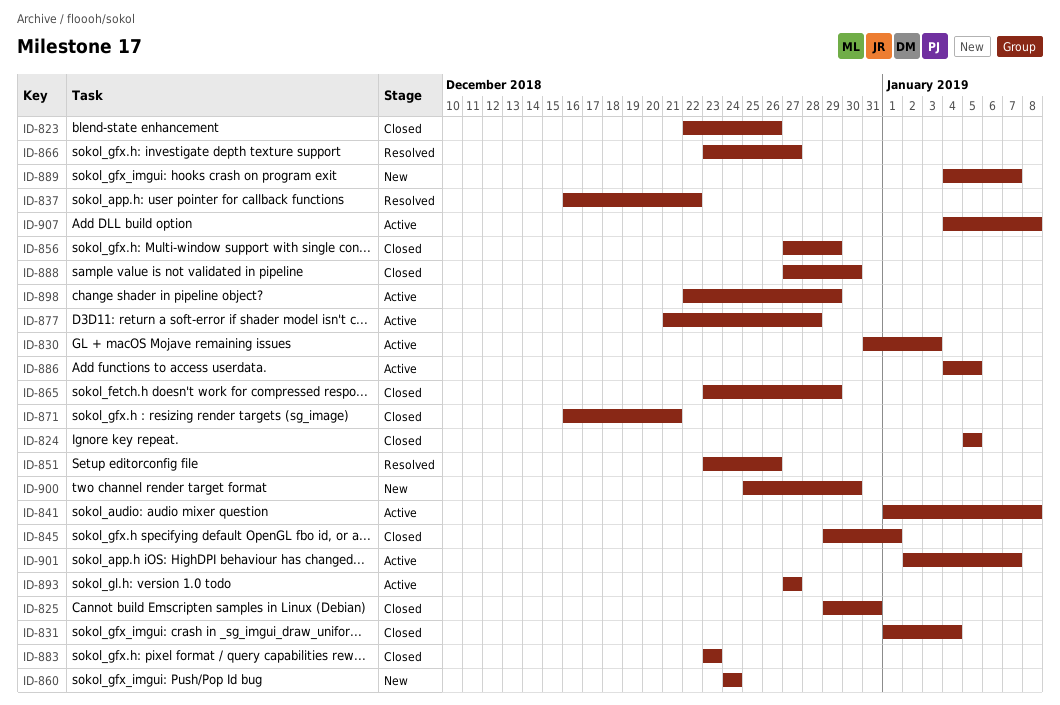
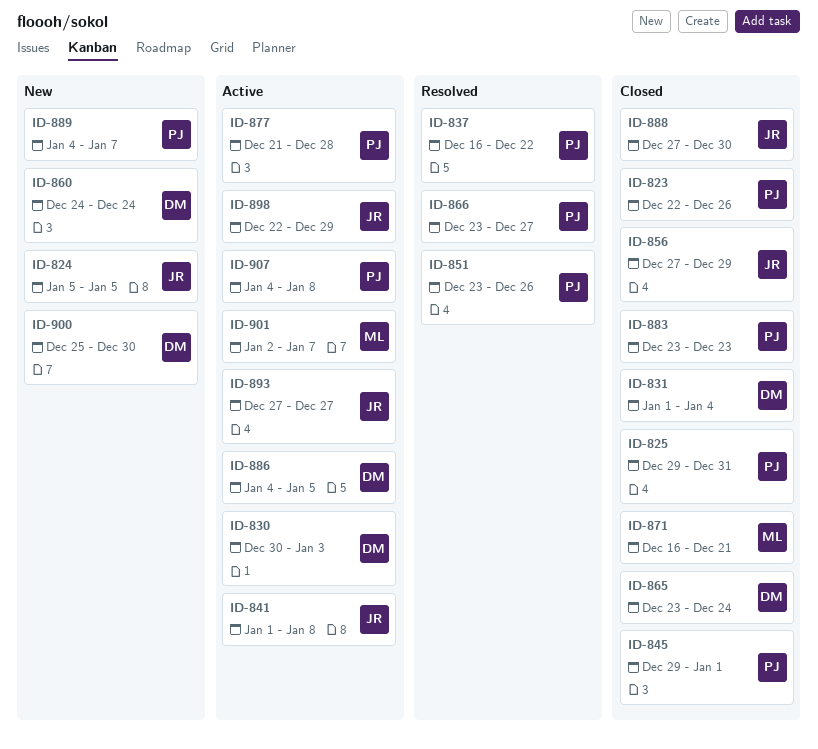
ID-824, status: Closed -> New
ID-830, start: Dec 31 -> Dec 30
ID-865, due: Dec 29 -> Dec 24

